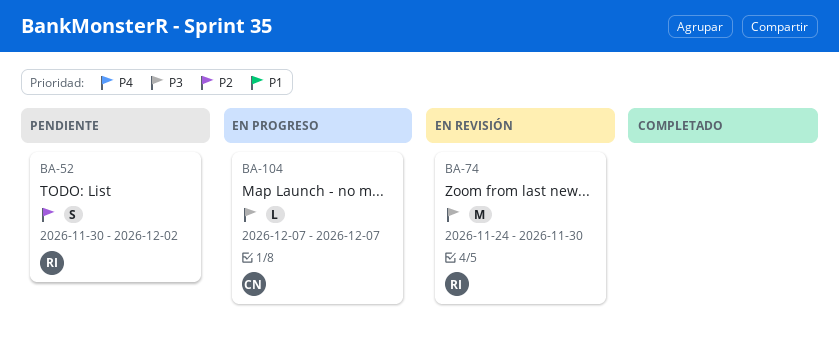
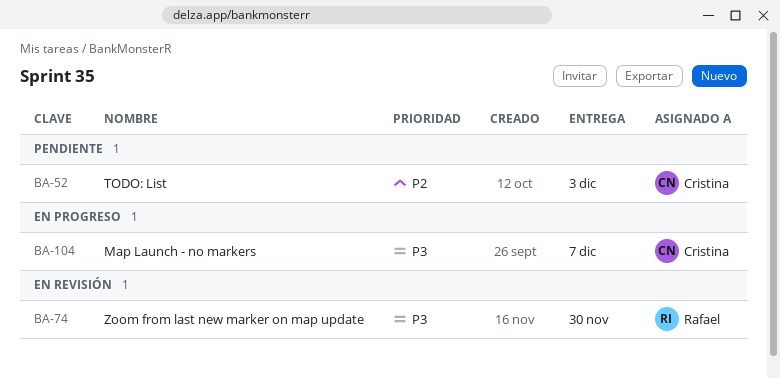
BA-52, owner: Rafael -> Cristina
BA-52, due: Dec 2 -> Dec 3

